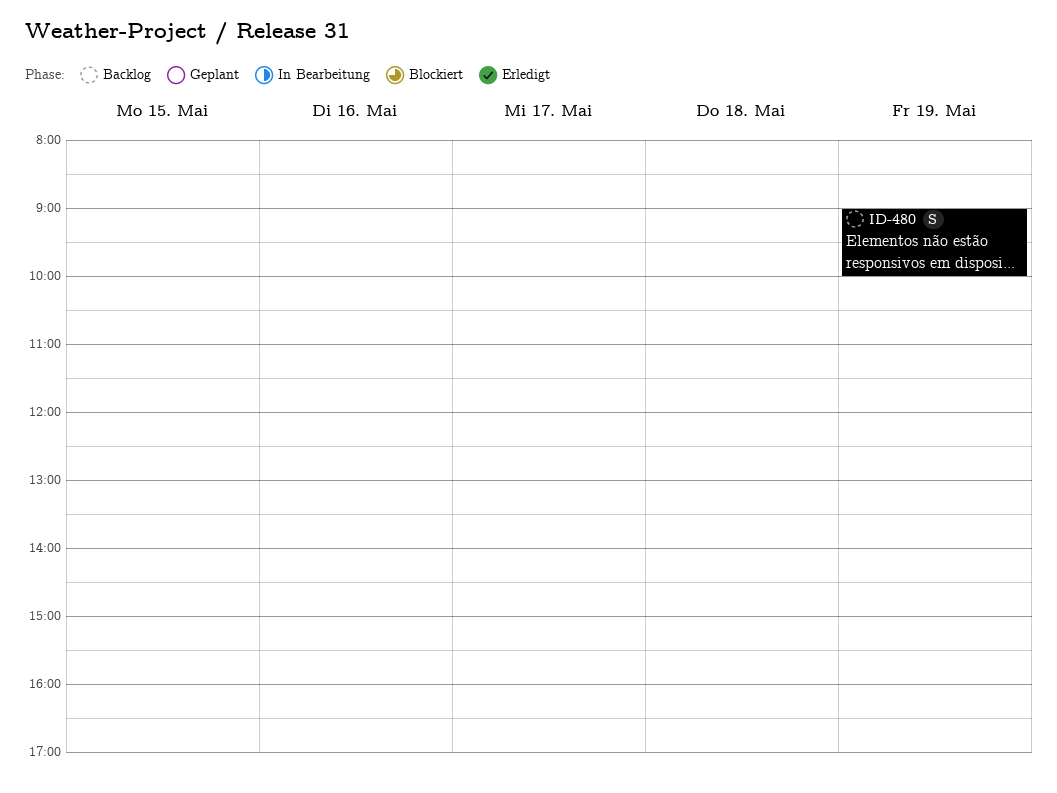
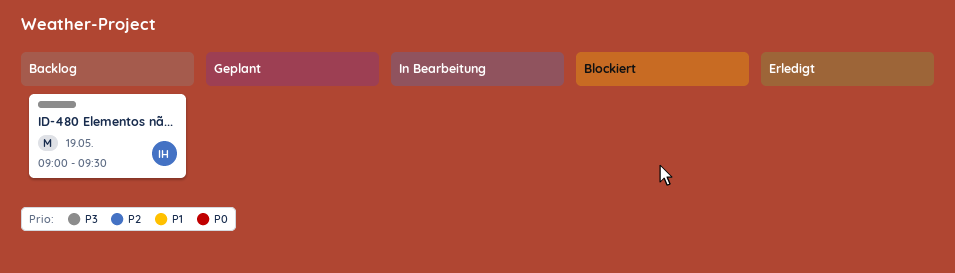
ID-480, estimate: S -> M
ID-480, ends: 10:00 -> 09:30

